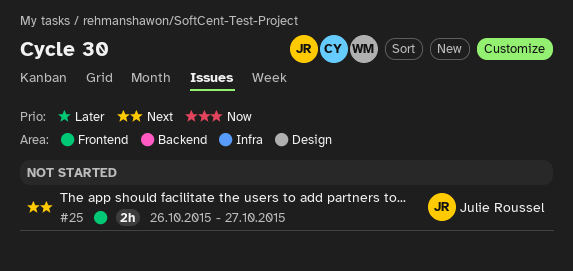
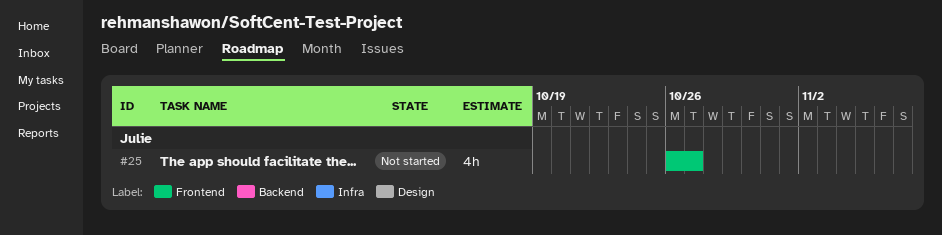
#25, estimate: 2h -> 4h

